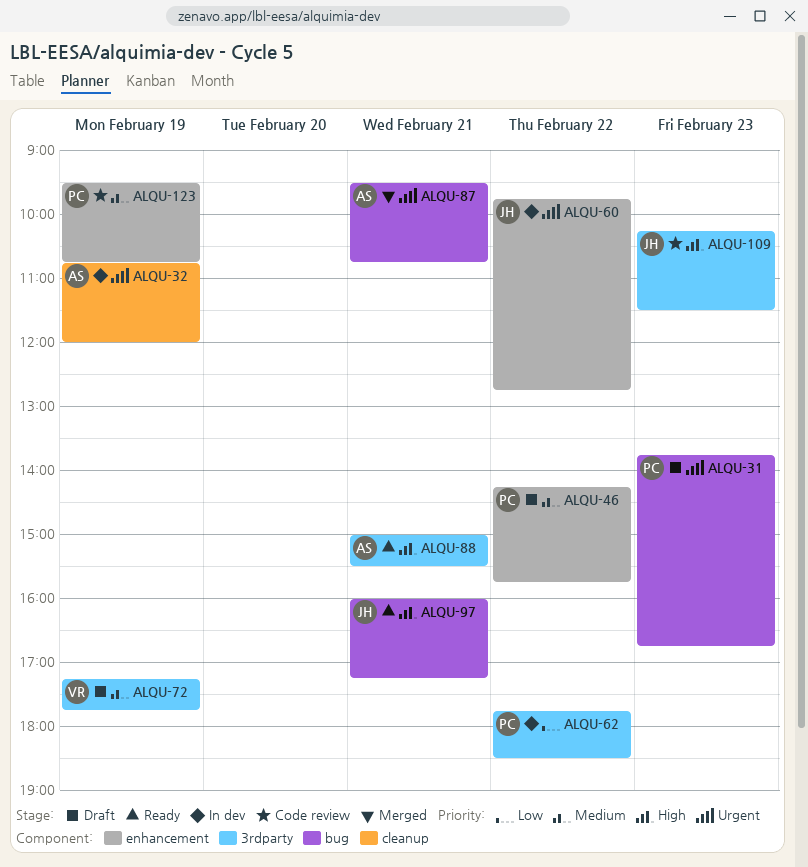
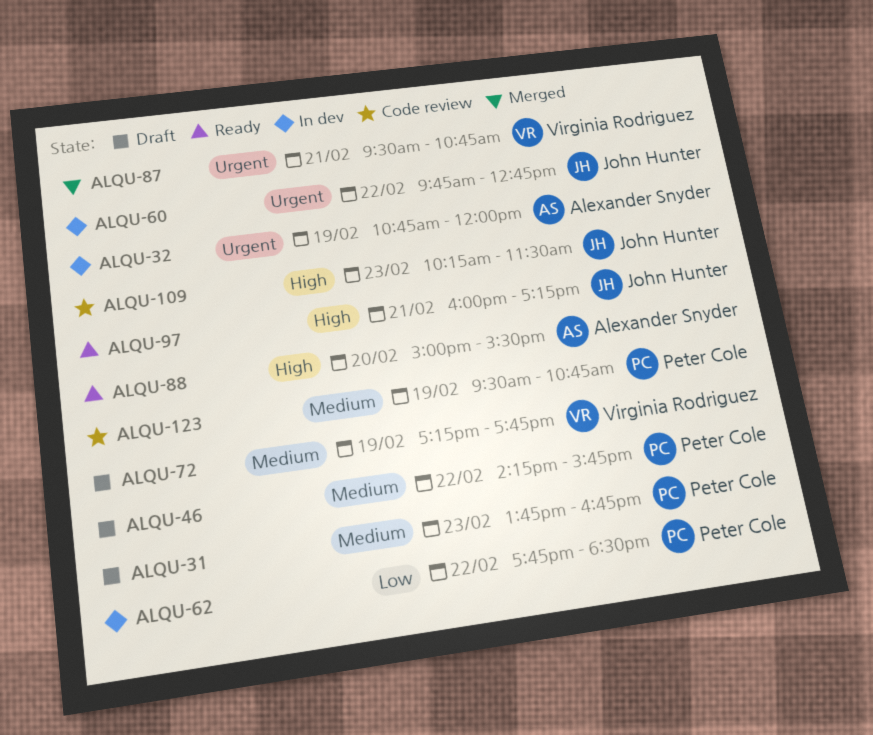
ALQU-31, priority: Urgent -> Medium
ALQU-87, owner: Alexander Snyder -> Virginia Rodriguez
ALQU-88, day: Feb 21 -> Feb 20

